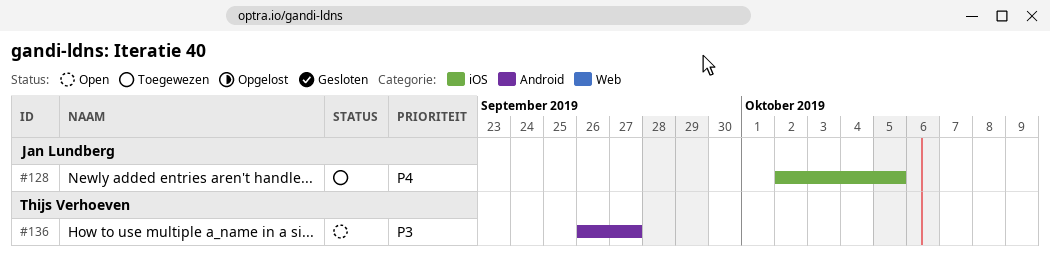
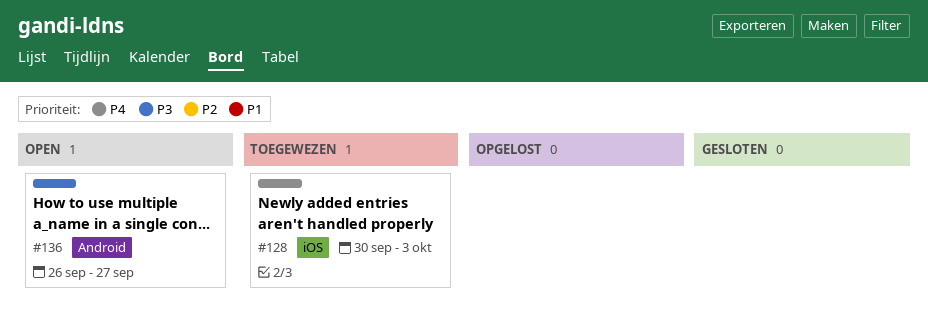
#128, start: Oct 2 -> Sep 30
#128, due: Oct 5 -> Oct 3

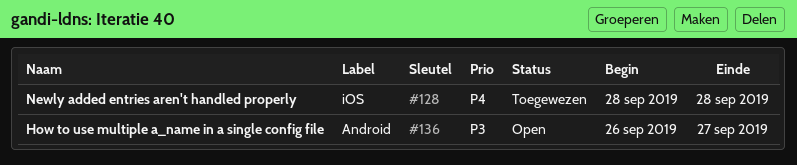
#128, start: Sep 30 -> Sep 28
#128, due: Oct 3 -> Sep 28

